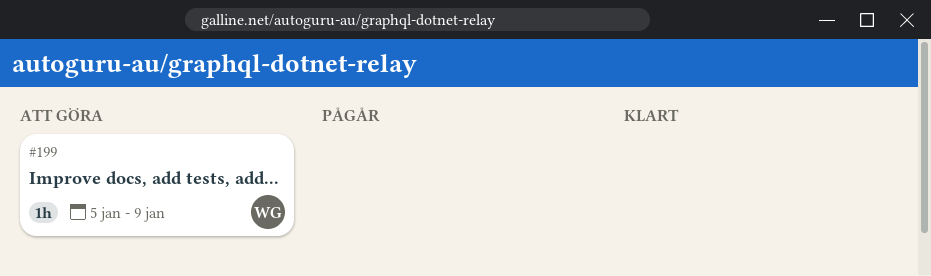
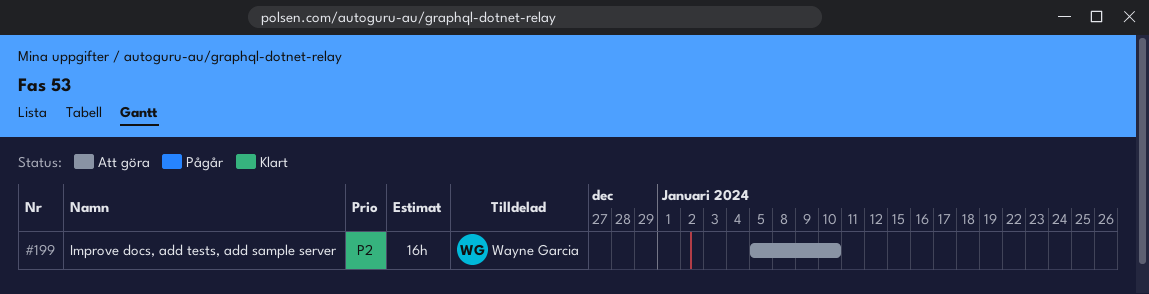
#199, estimate: 1h -> 16h
#199, due: Jan 9 -> Jan 10

